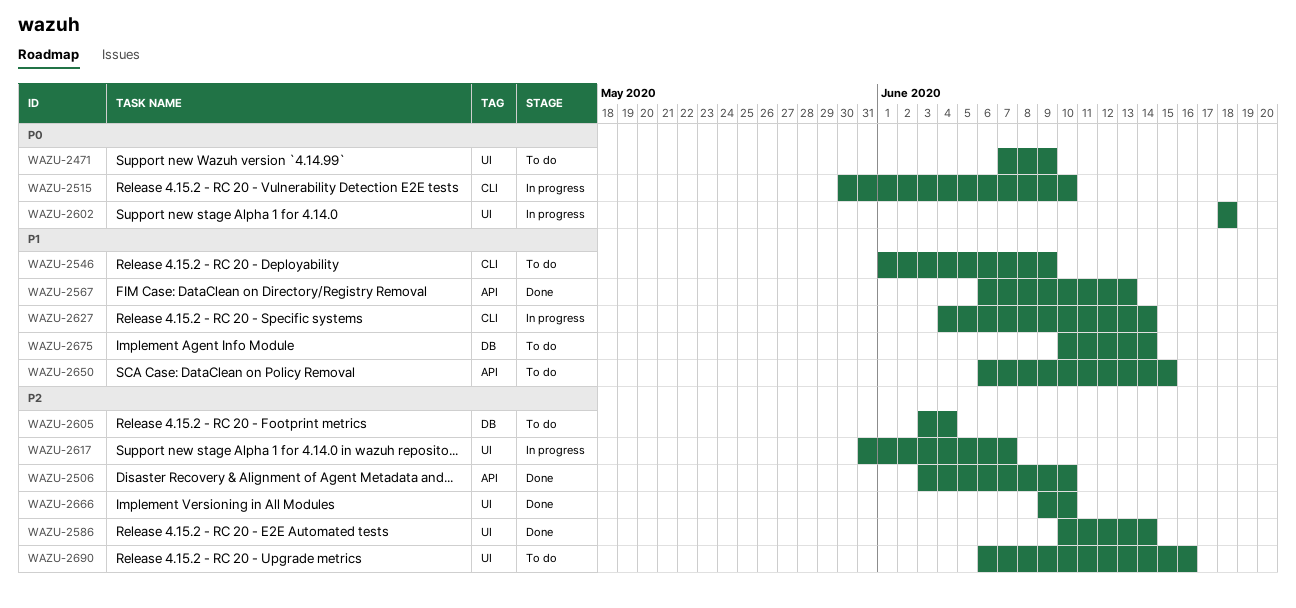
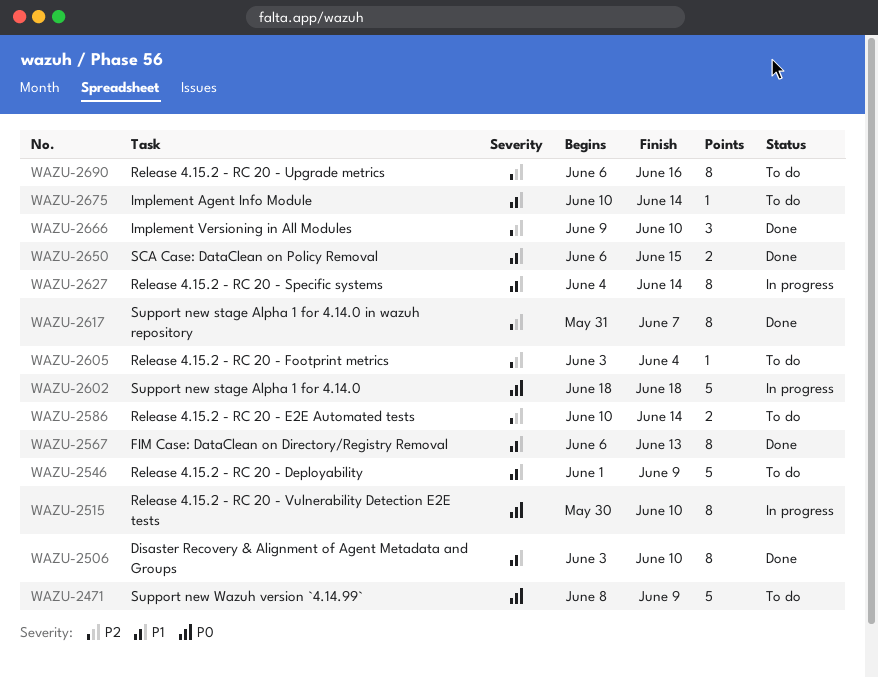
WAZU-2471, start: Jun 7 -> Jun 8
WAZU-2506, priority: P2 -> P1
WAZU-2586, status: Done -> To do
WAZU-2617, status: In progress -> Done
WAZU-2650, status: To do -> Done

